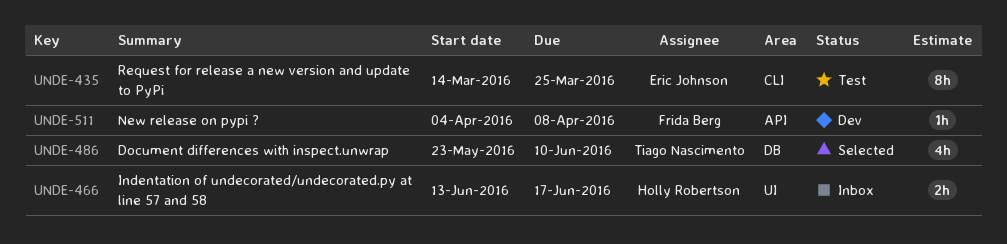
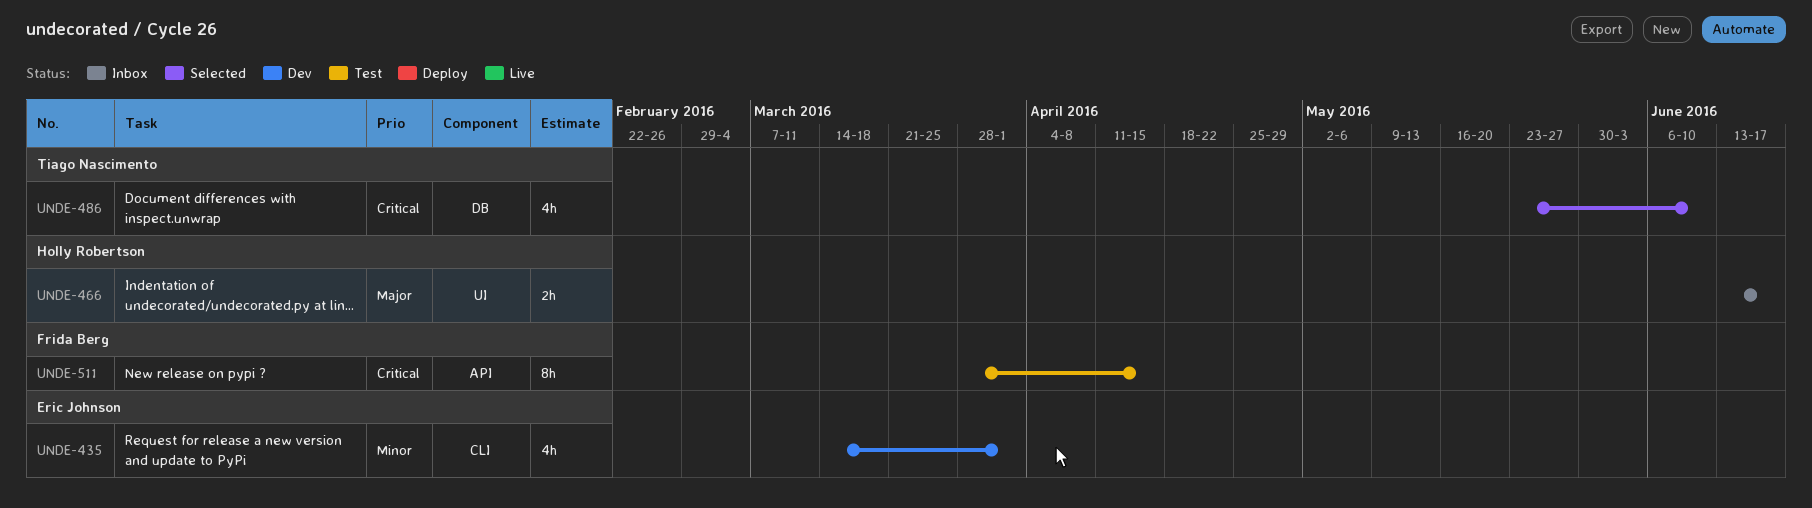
UNDE-435, status: Test -> Dev
UNDE-435, estimate: 8h -> 4h
UNDE-435, due: Mar 25 -> Apr 1
UNDE-511, status: Dev -> Test
UNDE-511, estimate: 1h -> 8h
UNDE-511, start: Apr 4 -> Mar 28
UNDE-511, due: Apr 8 -> Apr 15

